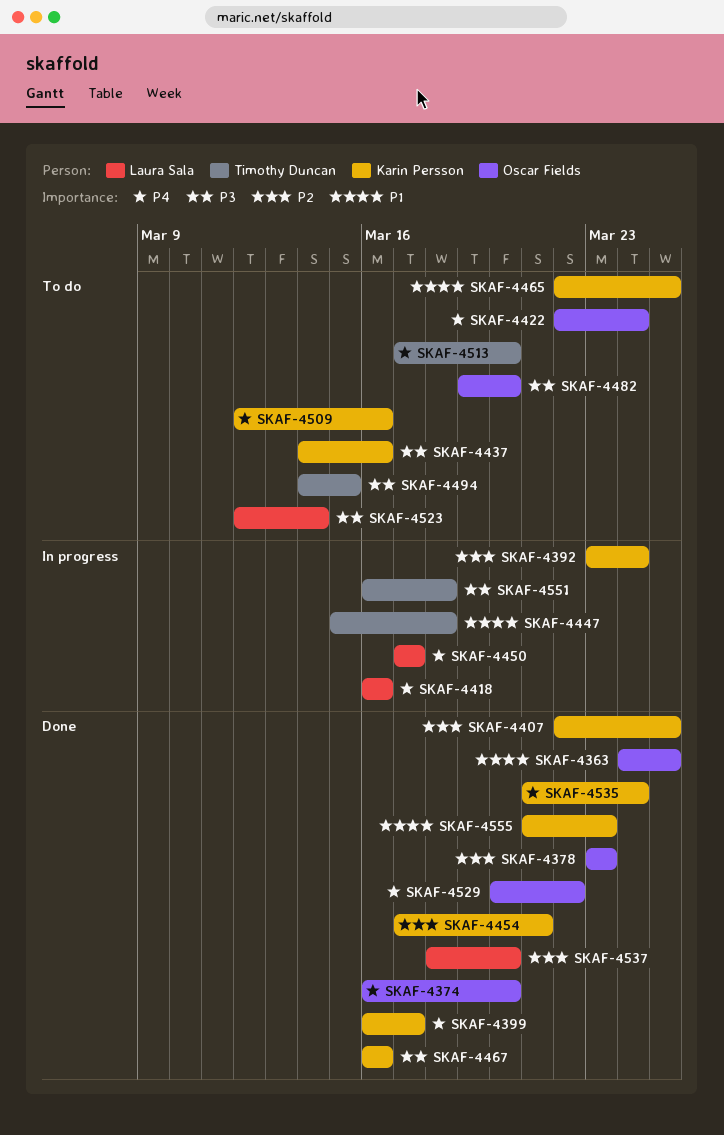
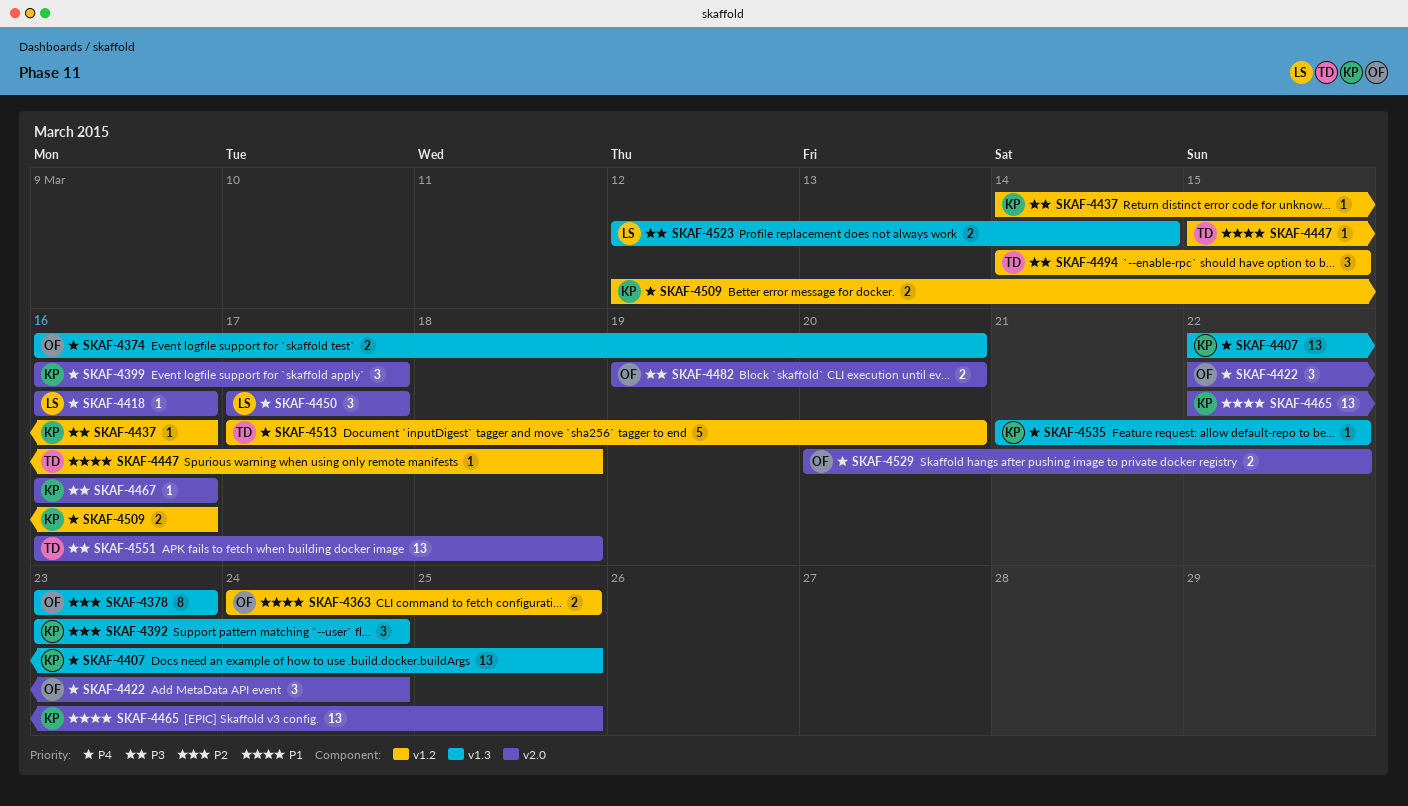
SKAF-4407, priority: P2 -> P4
SKAF-4454: present -> none
SKAF-4535, due: Mar 24 -> Mar 22
SKAF-4537: present -> none
SKAF-4555: present -> none

